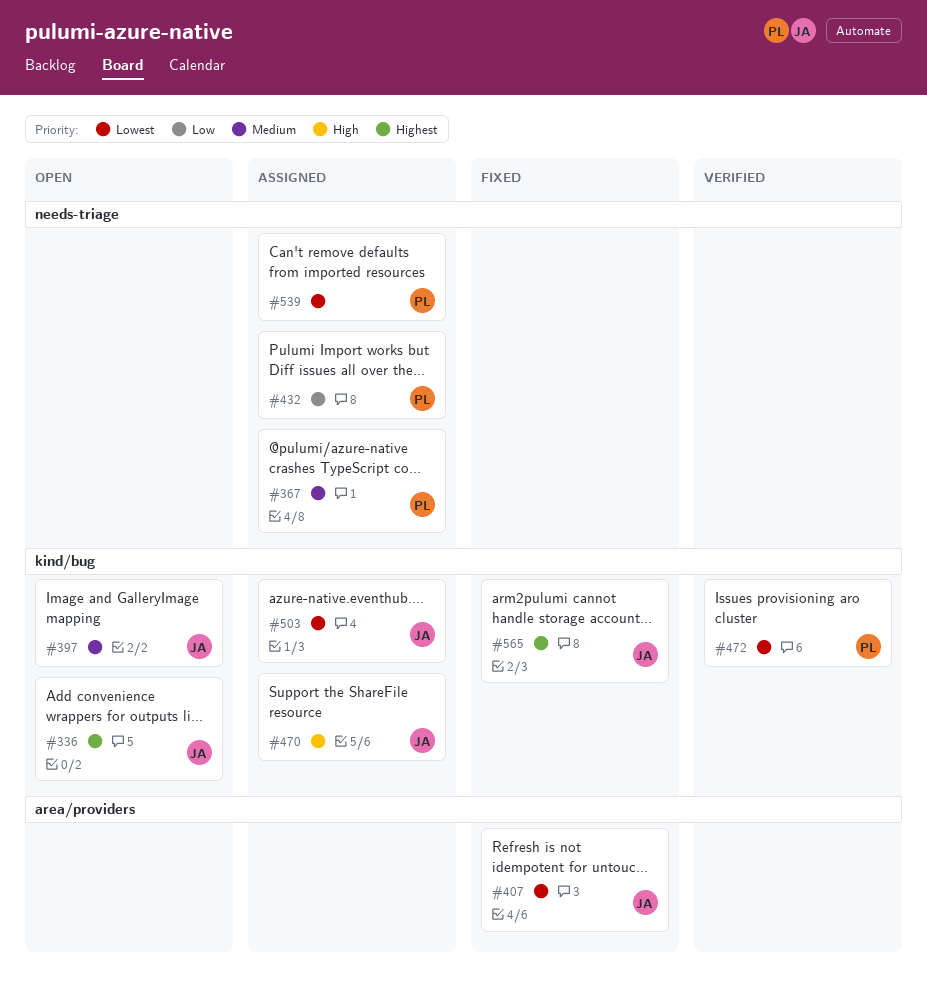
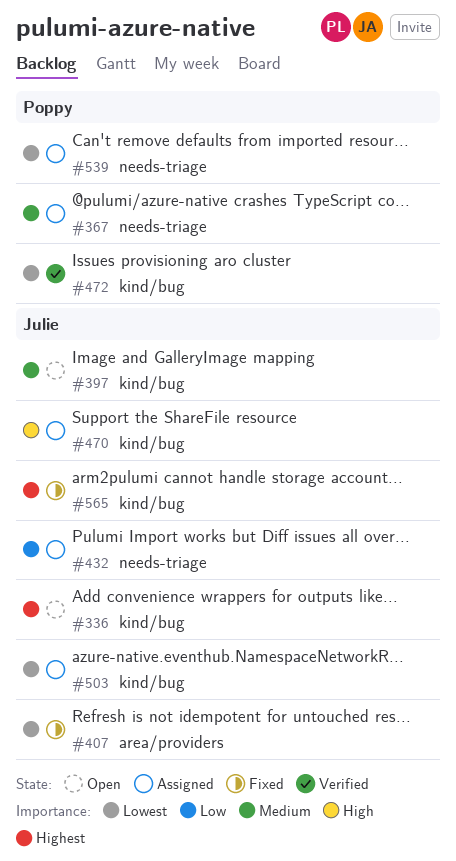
#432, owner: Poppy -> Julie

